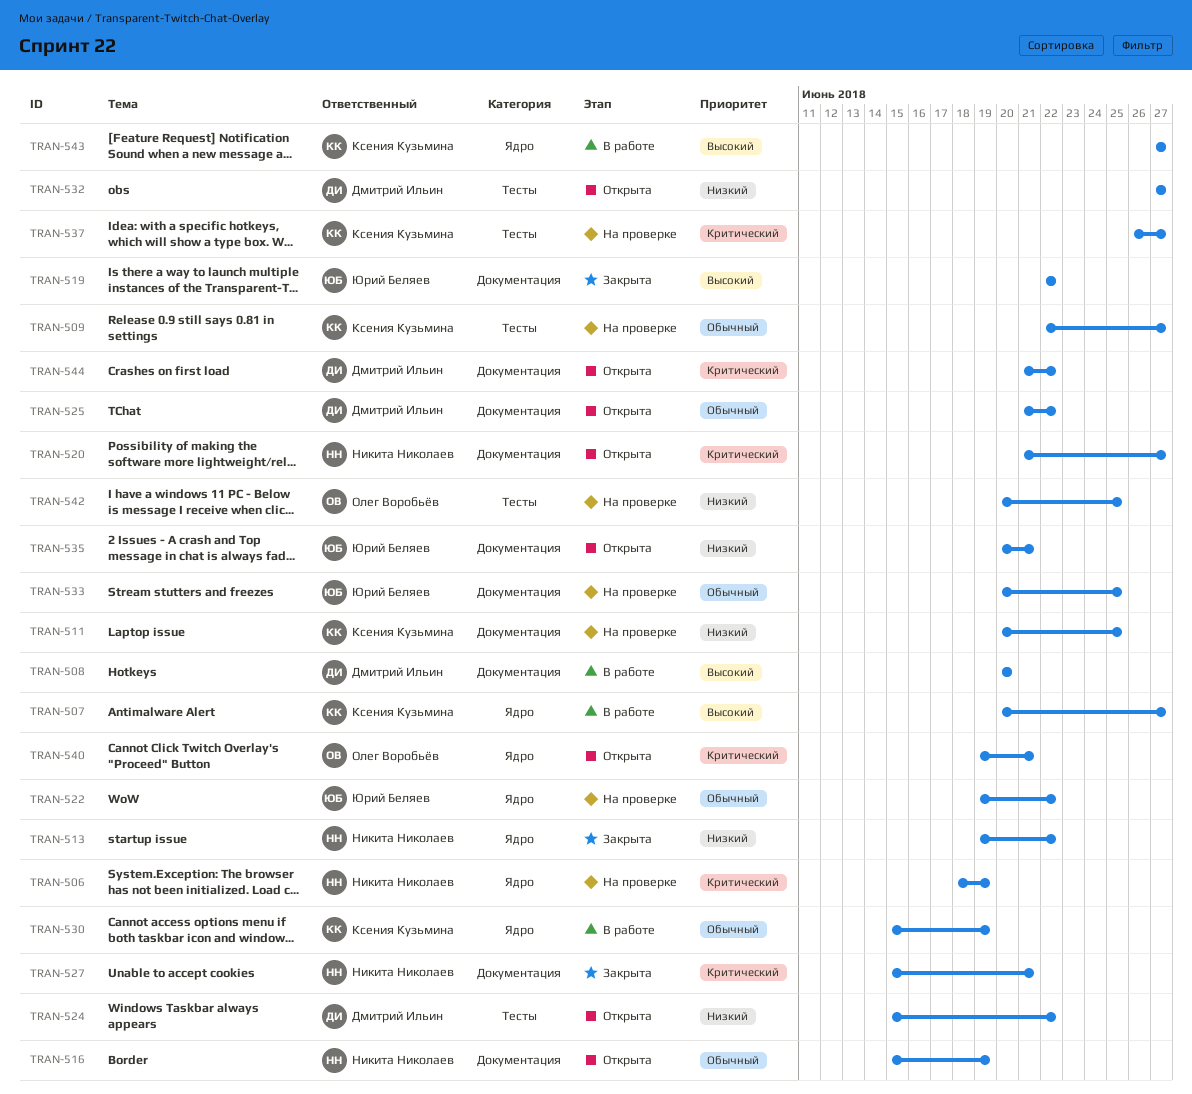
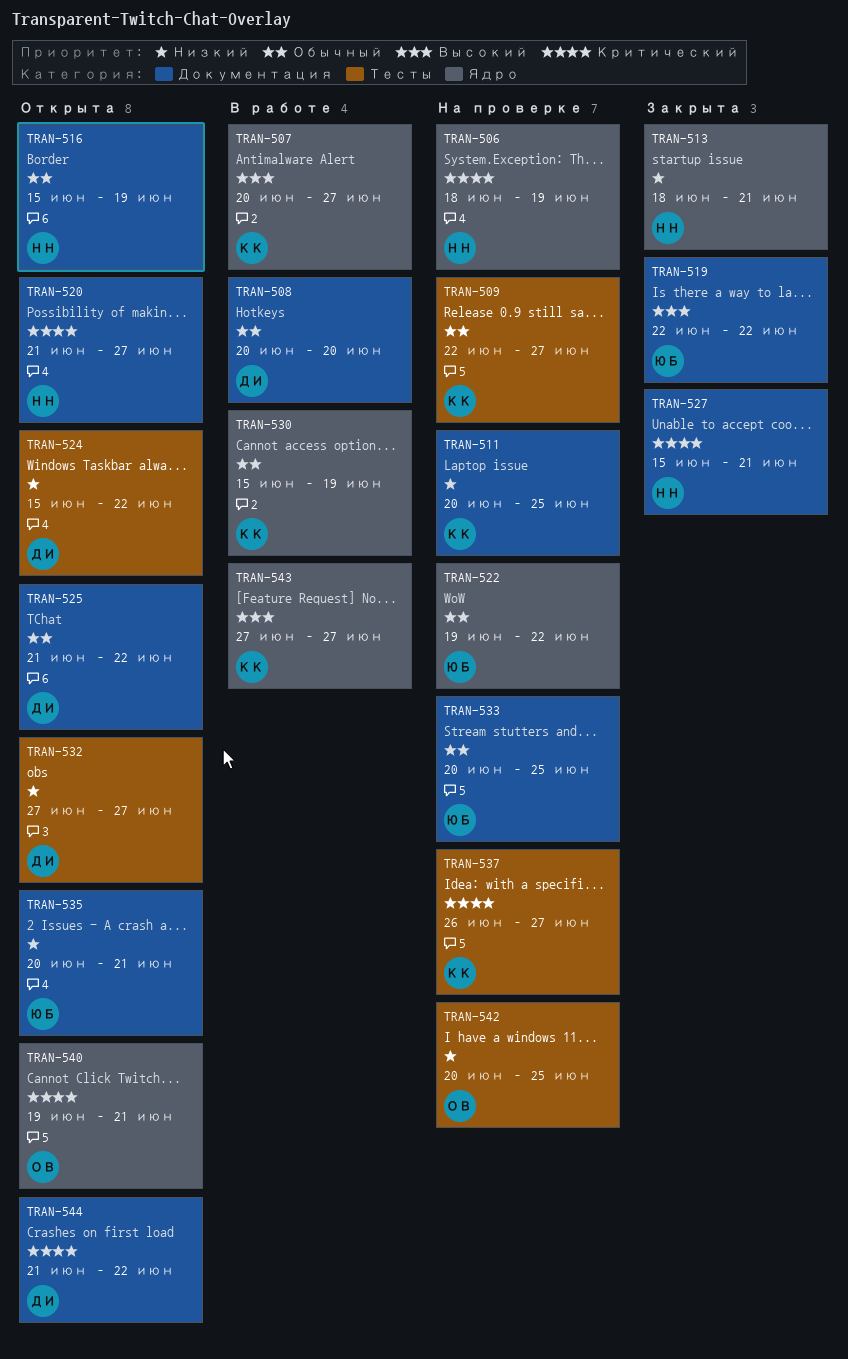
TRAN-508, priority: Высокий -> Обычный
TRAN-513, start: Jun 19 -> Jun 18
TRAN-513, due: Jun 22 -> Jun 21

